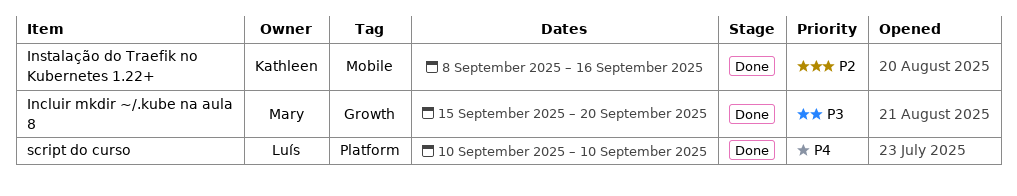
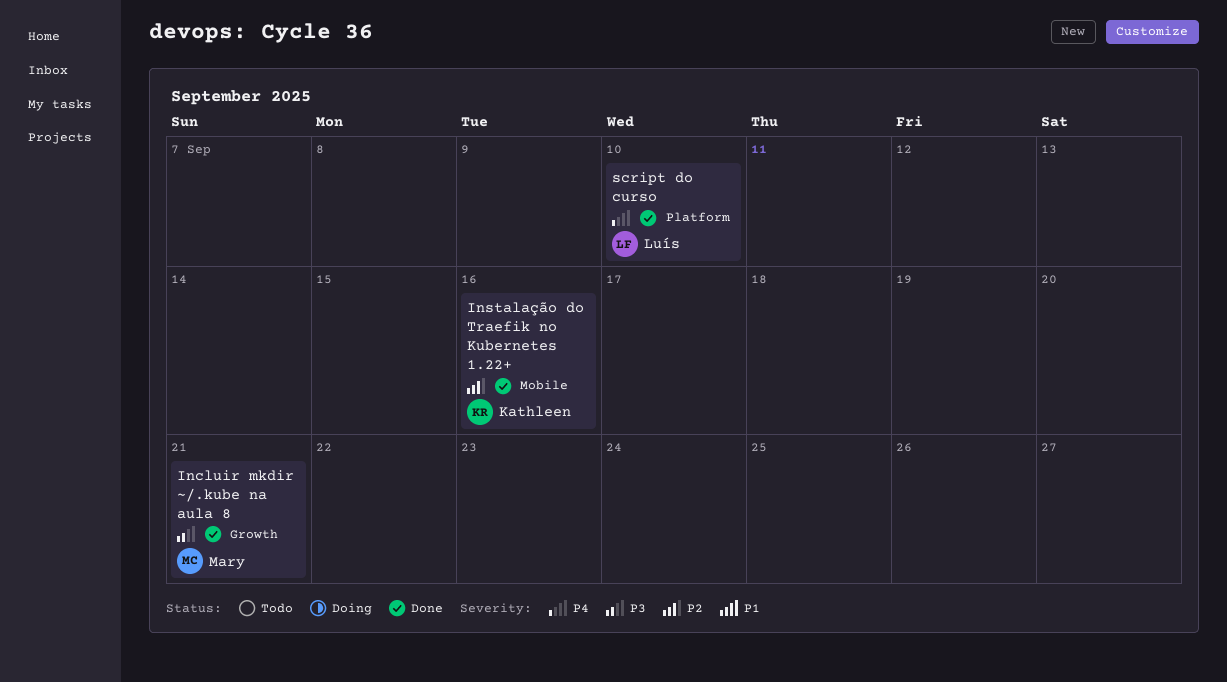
Incluir mkdir ~/.kube na aula 8, due: Sep 20 -> Sep 21

